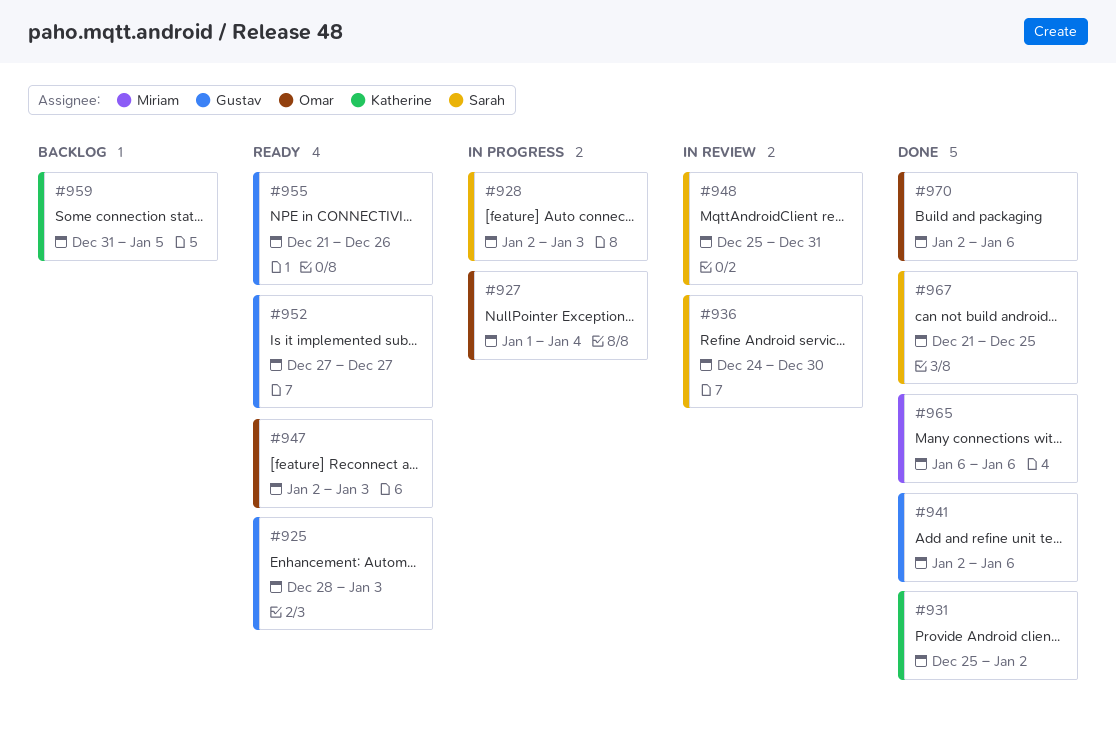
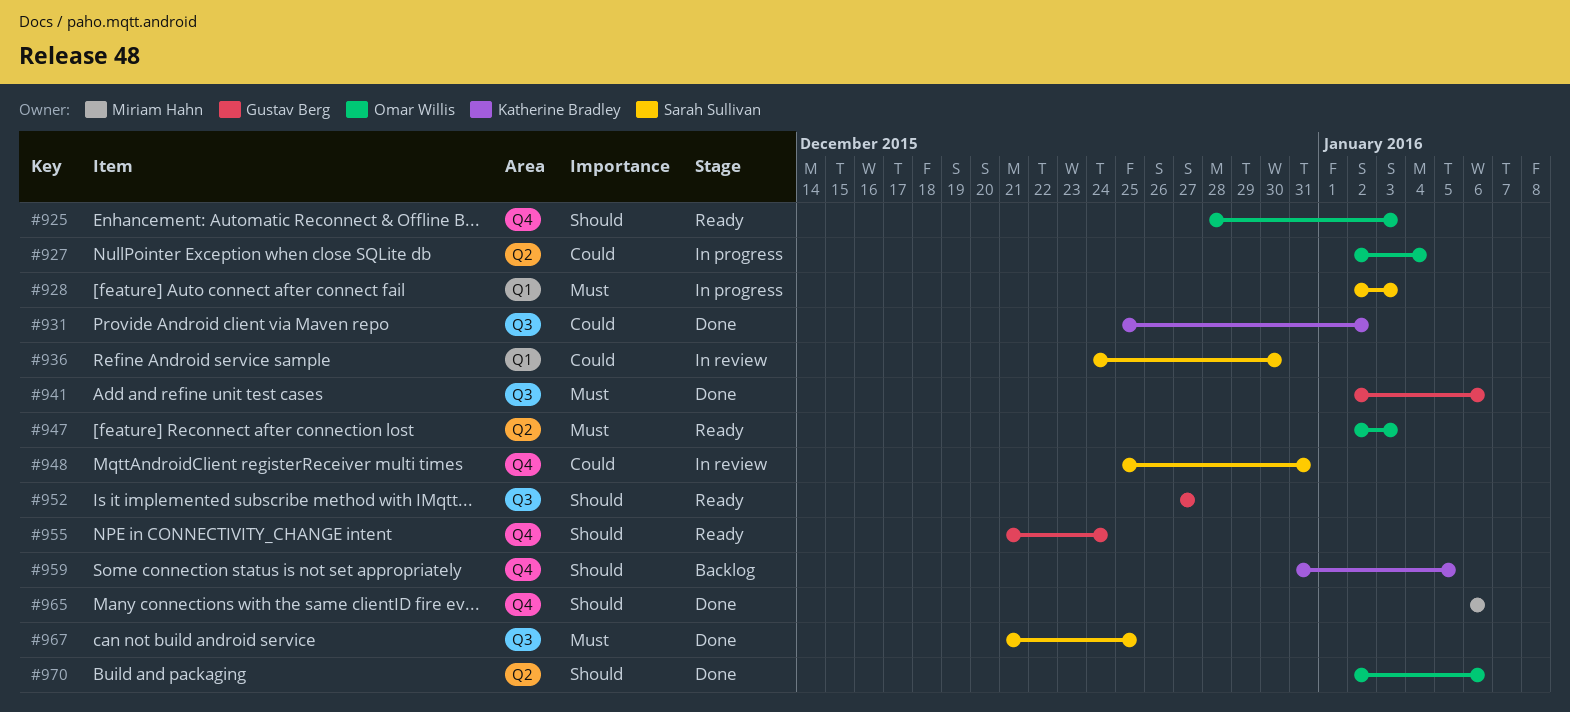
#925, owner: Gustav Berg -> Omar Willis
#927, start: Jan 1 -> Jan 2
#955, due: Dec 26 -> Dec 24

